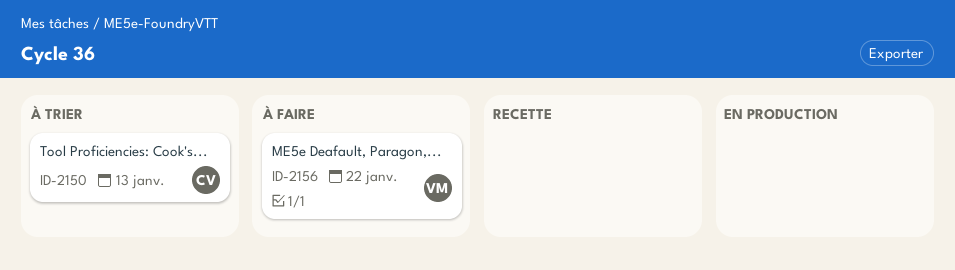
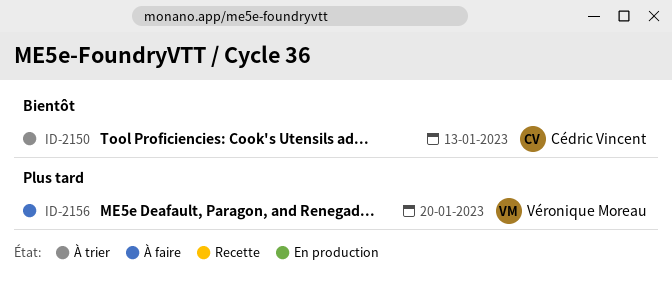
ID-2156, due: Jan 22 -> Jan 20

